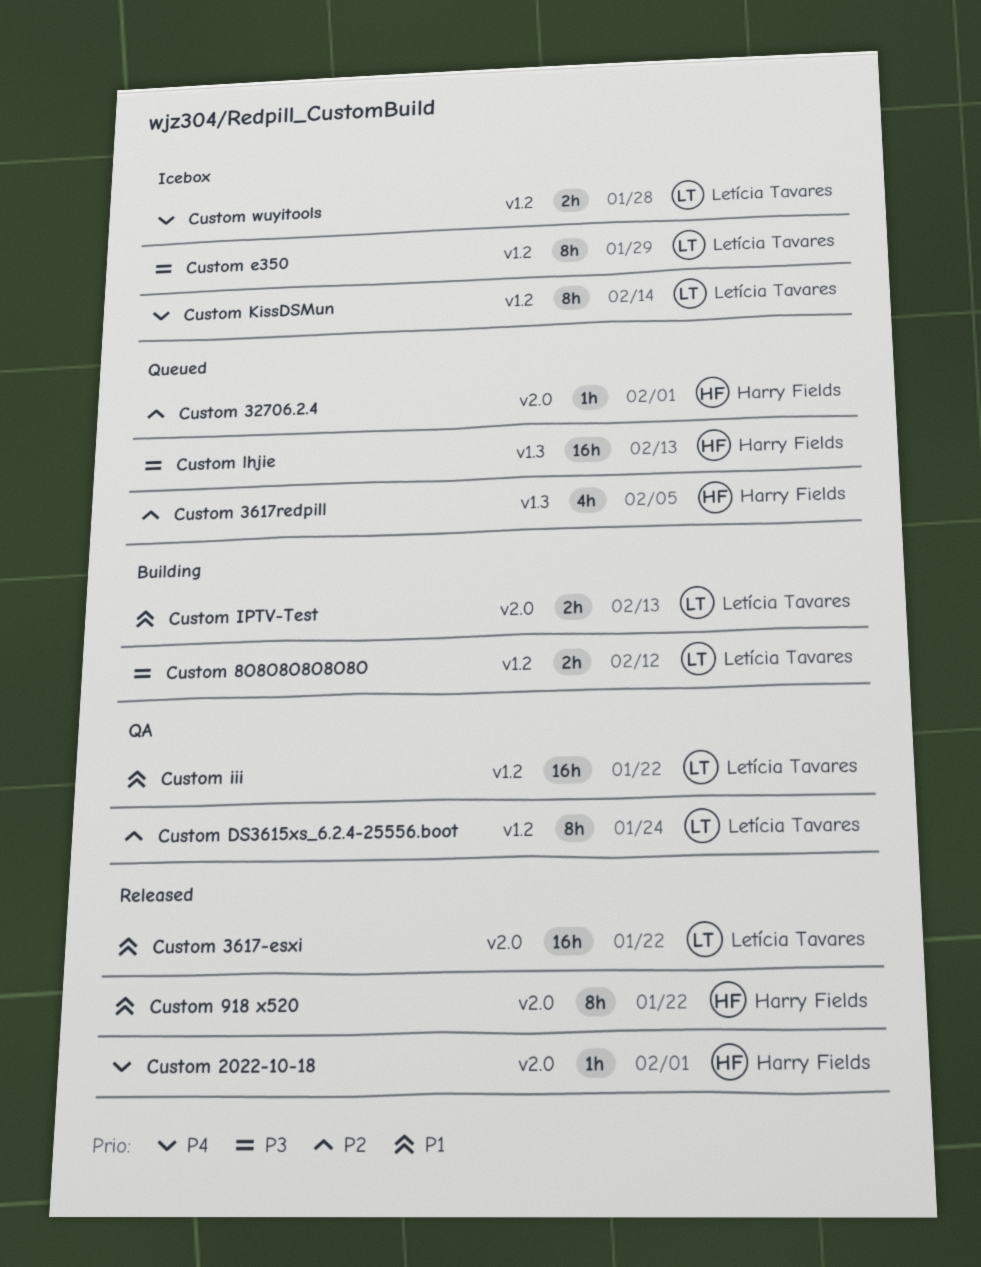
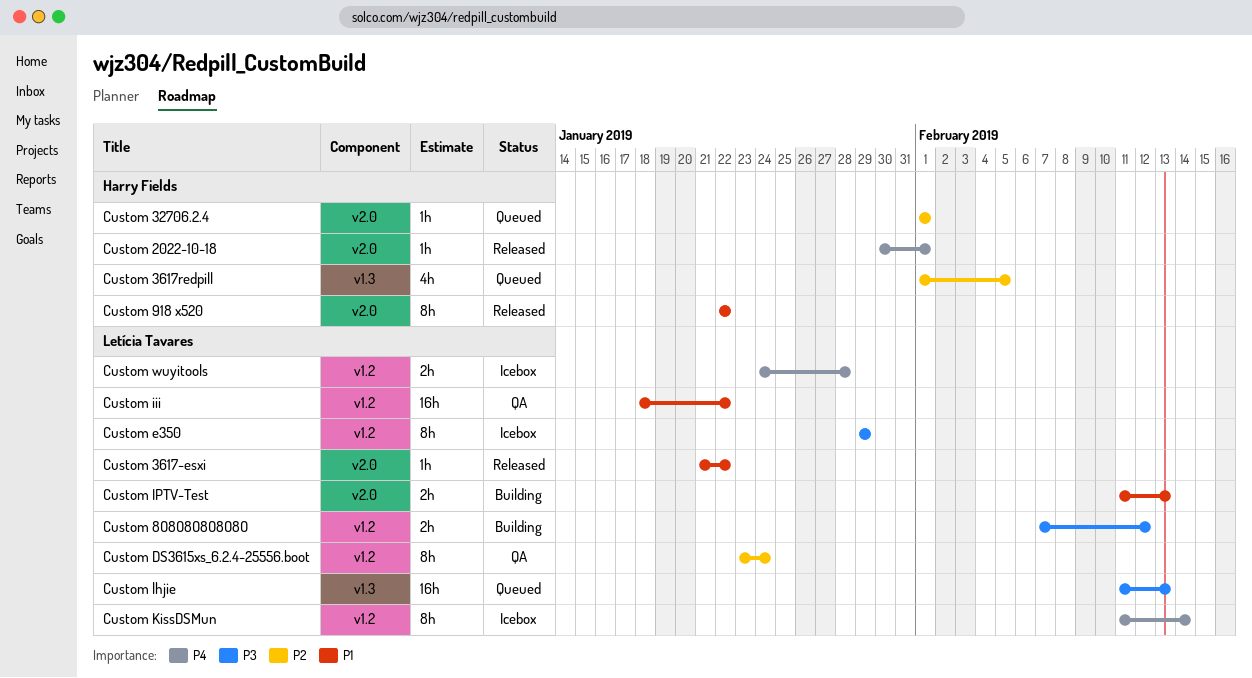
Custom 3617-esxi, estimate: 16h -> 1h
Custom lhjie, owner: Harry Fields -> Letícia Tavares

